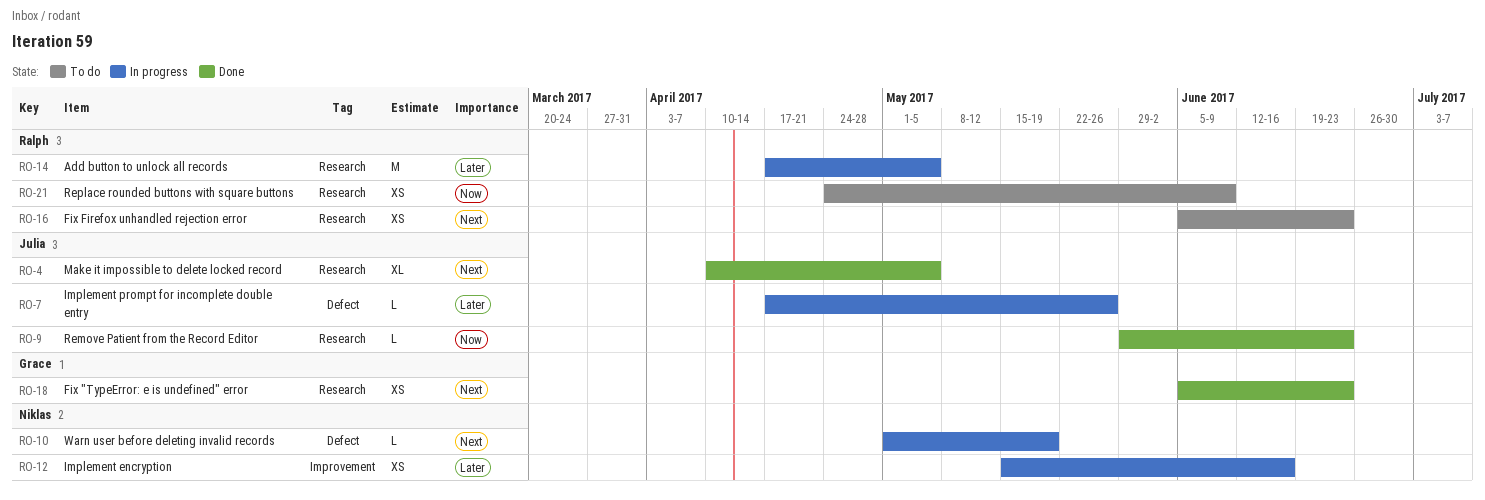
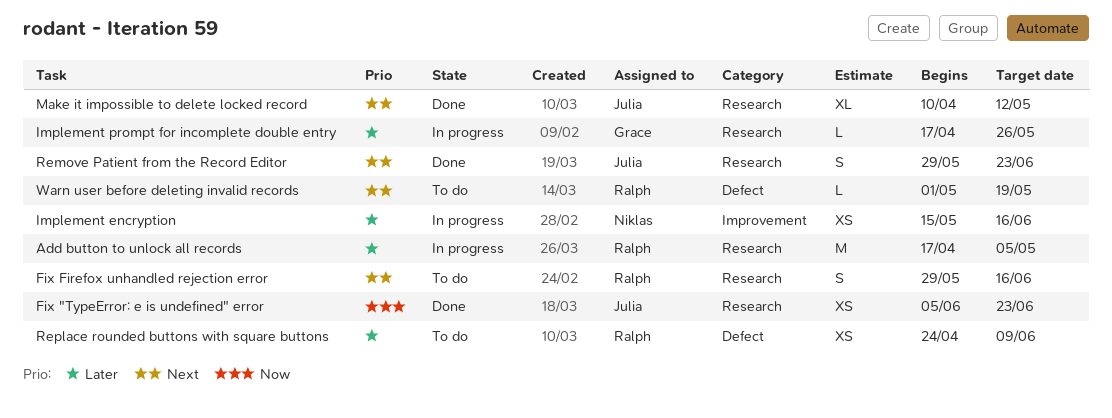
Fix "TypeError: e is undefined" error, owner: Grace -> Julia
Fix "TypeError: e is undefined" error, priority: Next -> Now
Fix Firefox unhandled rejection error, estimate: XS -> S
Fix Firefox unhandled rejection error, start: Jun 5 -> May 29
Fix Firefox unhandled rejection error, due: Jun 23 -> Jun 16
Implement prompt for incomplete double entry, owner: Julia -> Grace
Implement prompt for incomplete double entry, label: Defect -> Research
Make it impossible to delete locked record, due: May 5 -> May 12
Remove Patient from the Record Editor, priority: Now -> Next
Remove Patient from the Record Editor, estimate: L -> S
Replace rounded buttons with square buttons, priority: Now -> Later
Replace rounded buttons with square buttons, label: Research -> Defect
Warn user before deleting invalid records, status: In progress -> To do
Warn user before deleting invalid records, owner: Niklas -> Ralph

